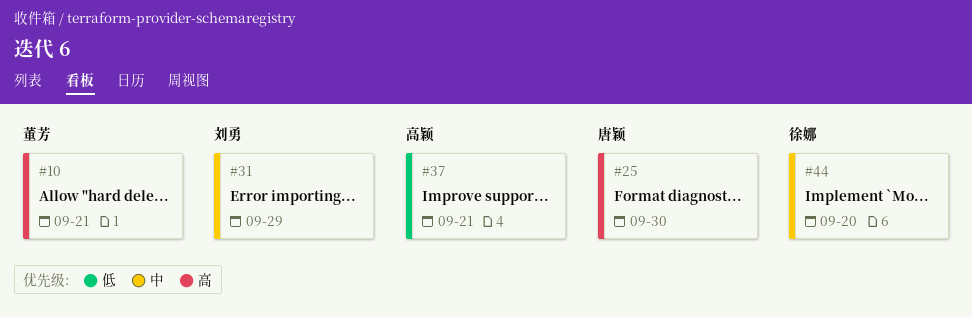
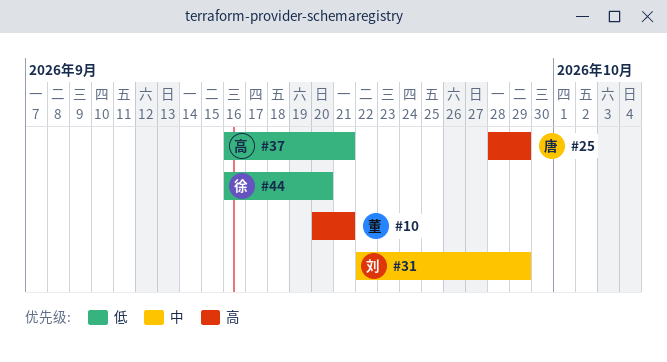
#25, due: Sep 30 -> Sep 29
#44, priority: 中 -> 低

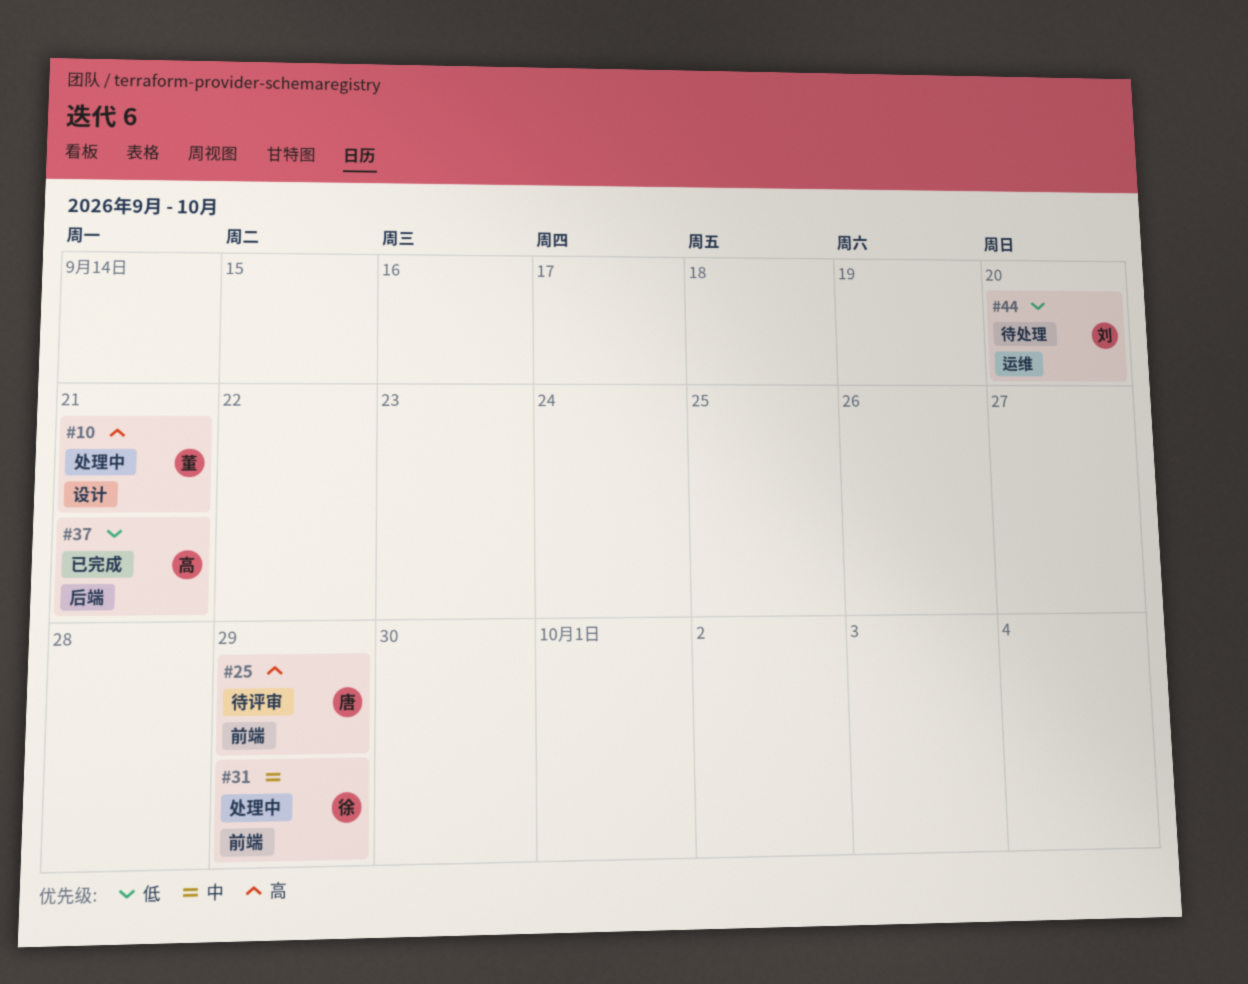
#31, owner: 刘 -> 徐
#44, owner: 徐 -> 刘

